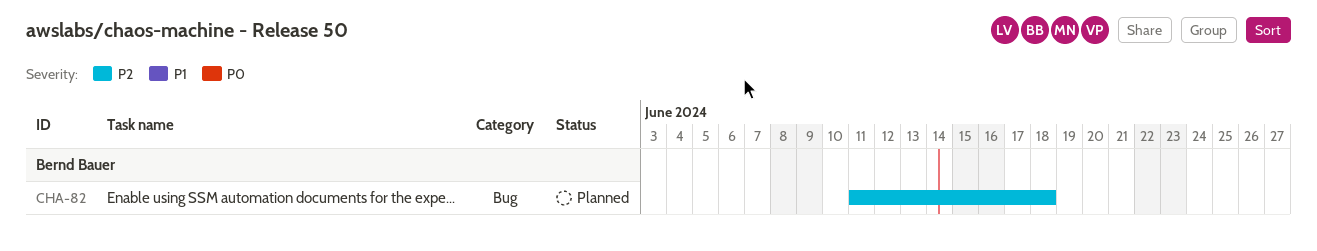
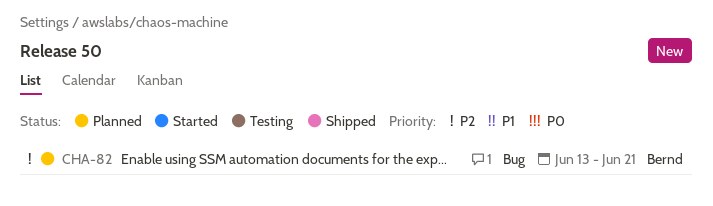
CHA-82, start: Jun 11 -> Jun 13
CHA-82, due: Jun 18 -> Jun 21

